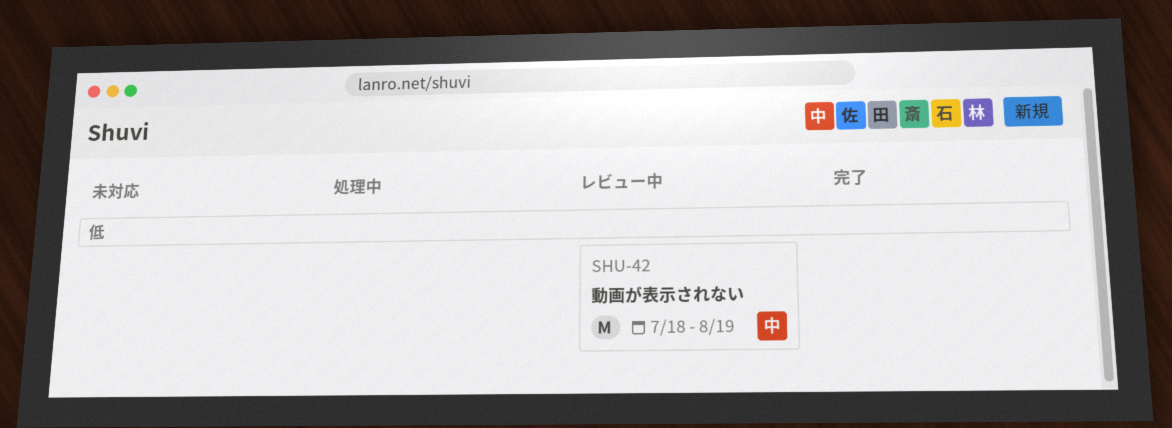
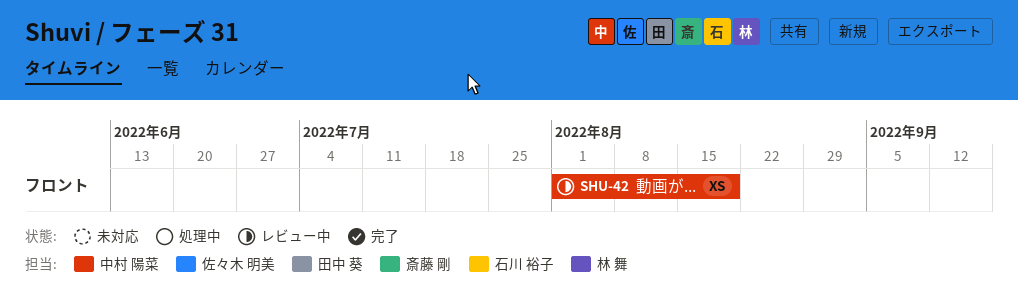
SHU-42, estimate: M -> XS
SHU-42, start: Jul 18 -> Aug 1

